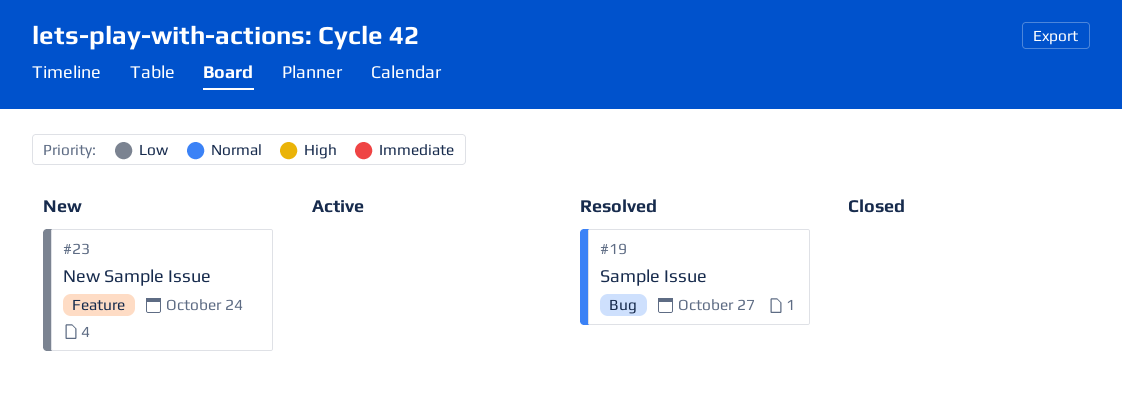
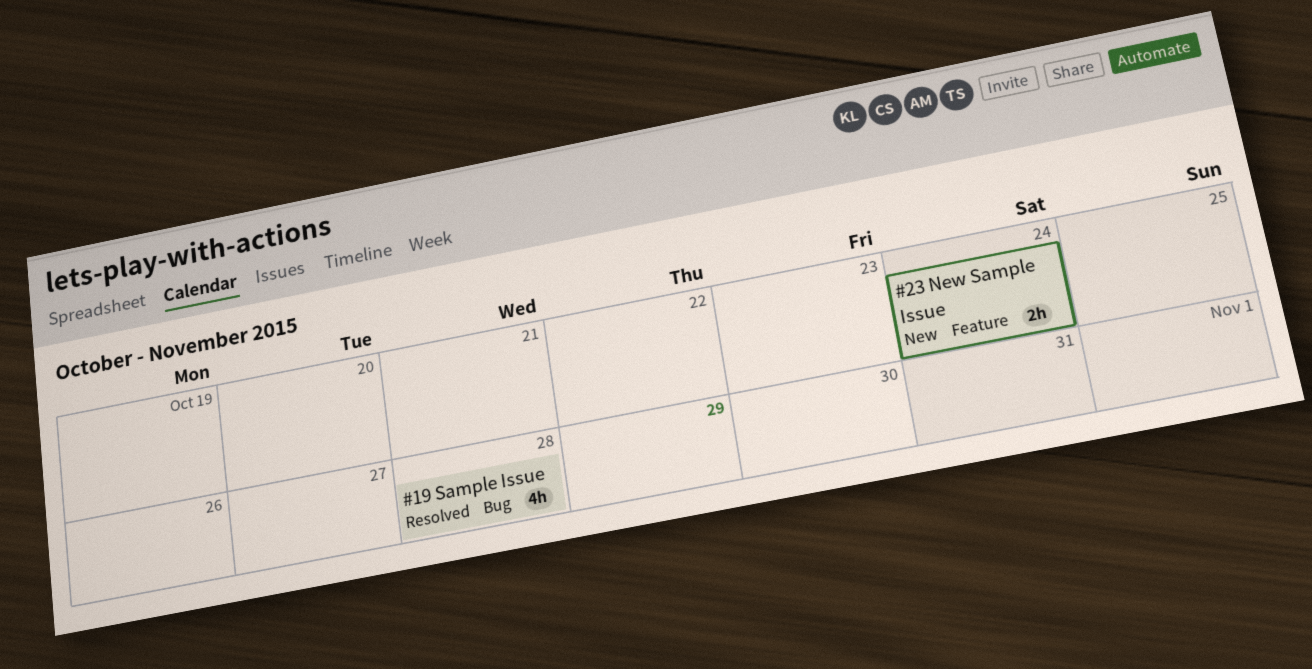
#19, due: Oct 27 -> Oct 28

